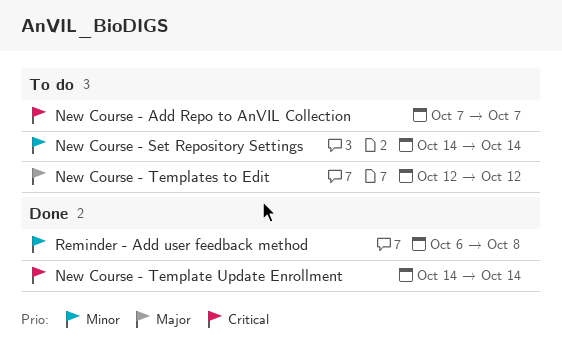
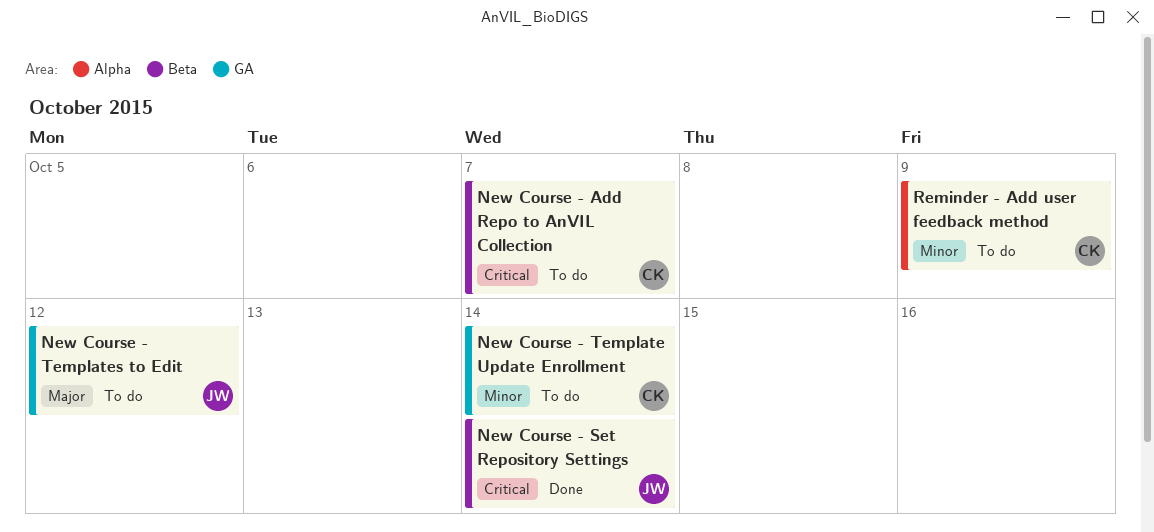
New Course - Set Repository Settings, status: To do -> Done
New Course - Set Repository Settings, priority: Minor -> Critical
New Course - Template Update Enrollment, status: Done -> To do
New Course - Template Update Enrollment, priority: Critical -> Minor
Reminder - Add user feedback method, status: Done -> To do
Reminder - Add user feedback method, due: Oct 8 -> Oct 9

